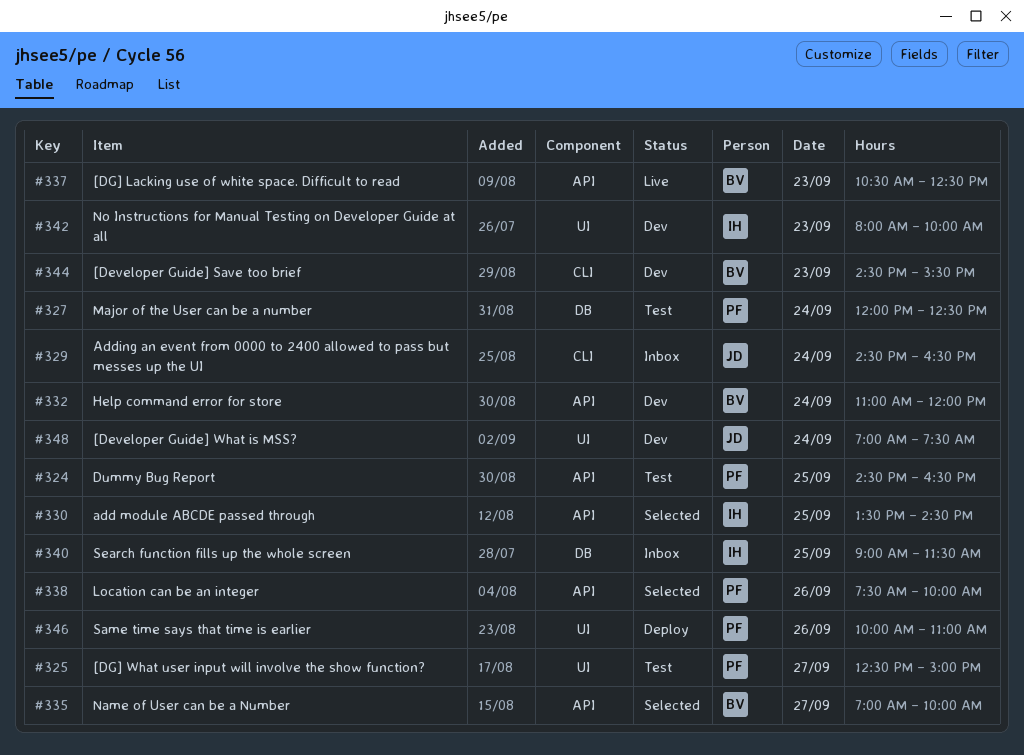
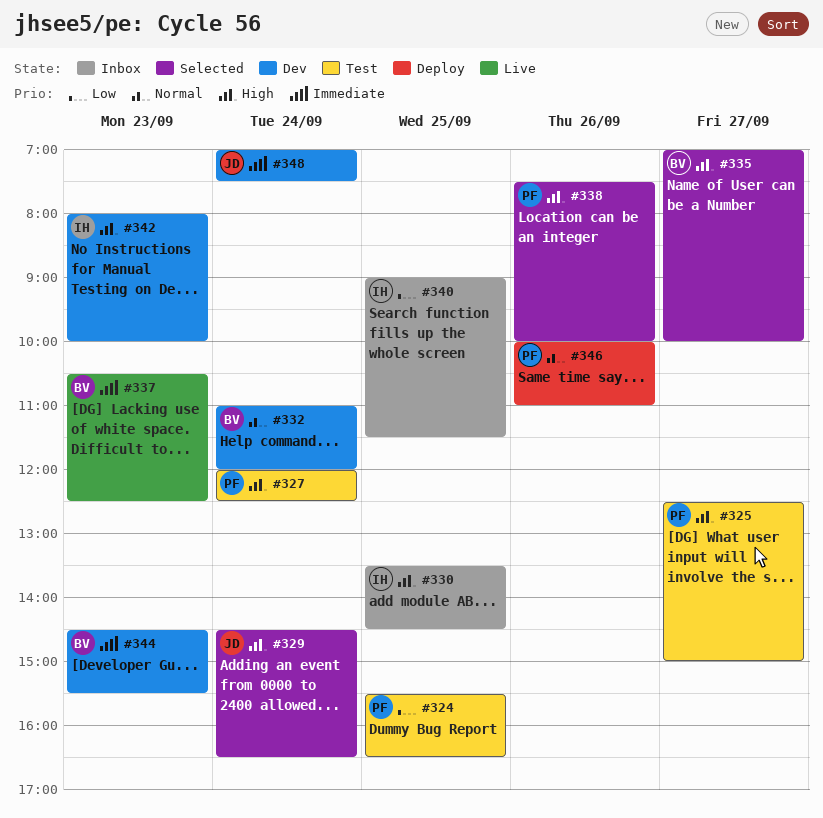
#324, begins: 14:30 -> 15:30
#329, status: Inbox -> Selected
#330, status: Selected -> Inbox

